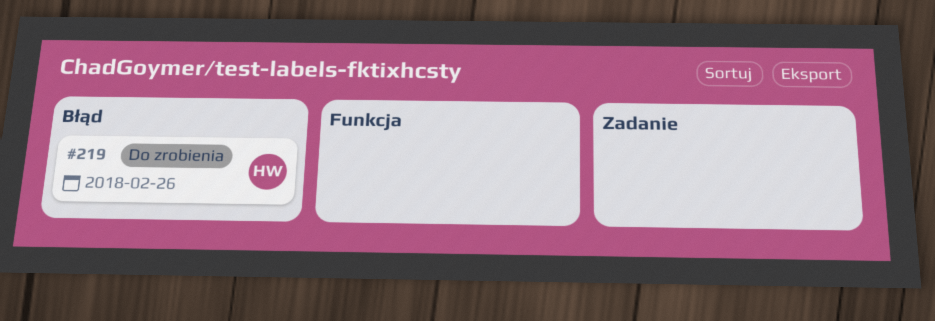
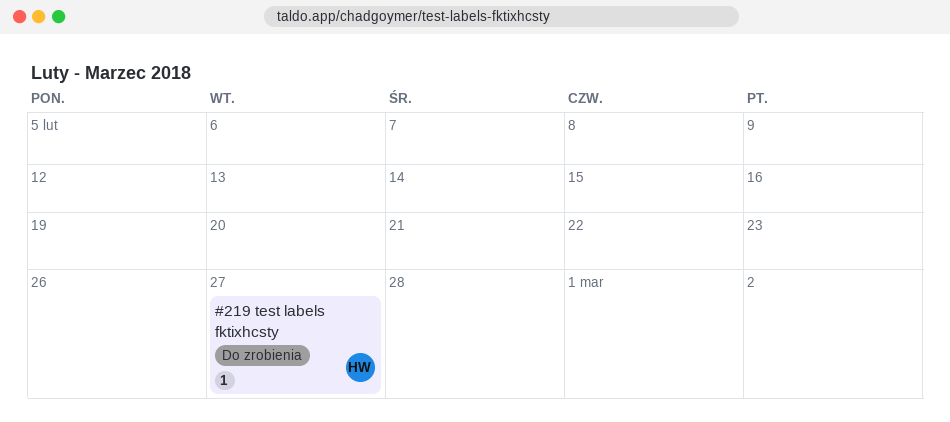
#219, due: Feb 26 -> Feb 27

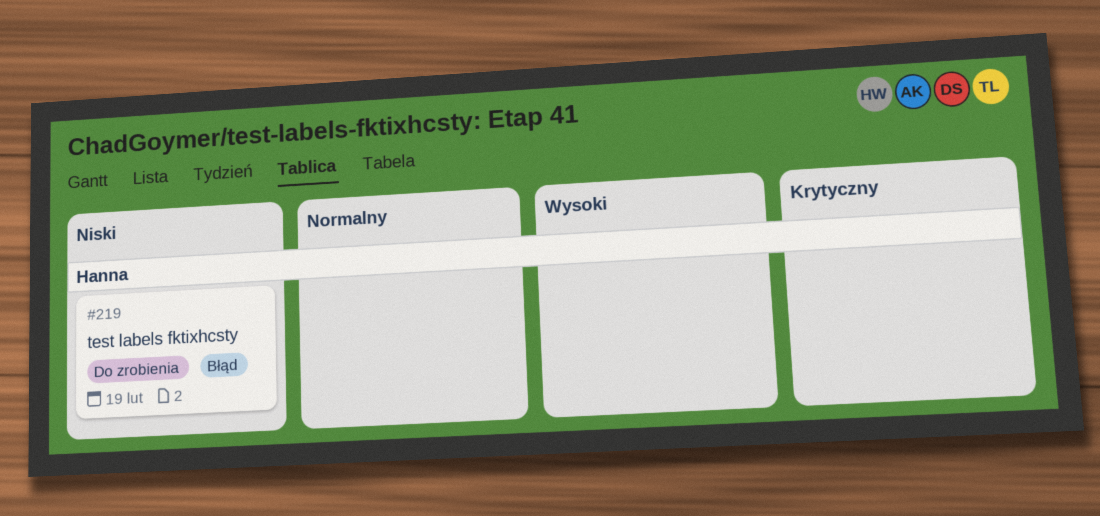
#219, due: Feb 27 -> Feb 19

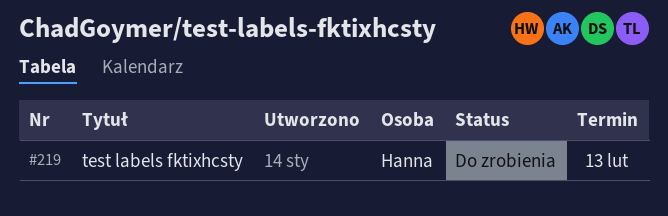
#219, due: Feb 19 -> Feb 13

